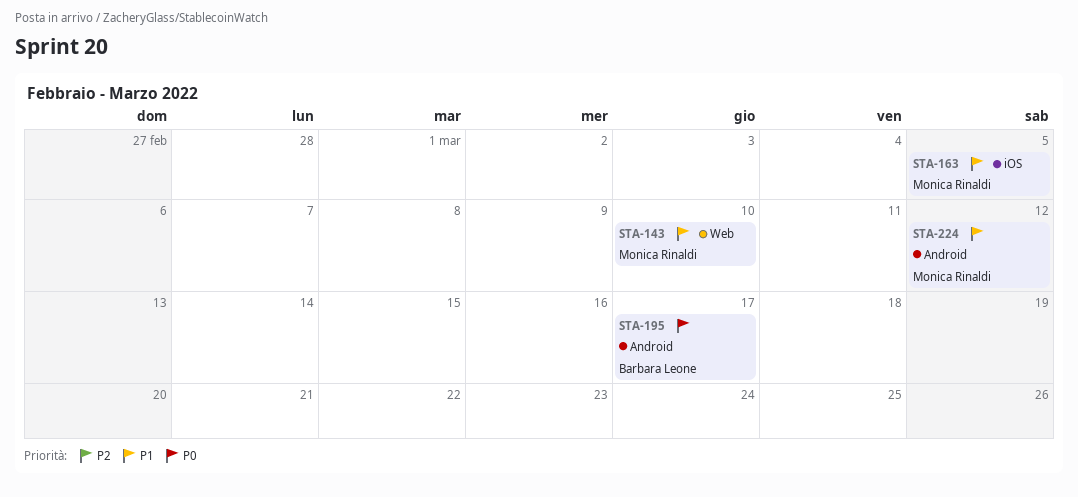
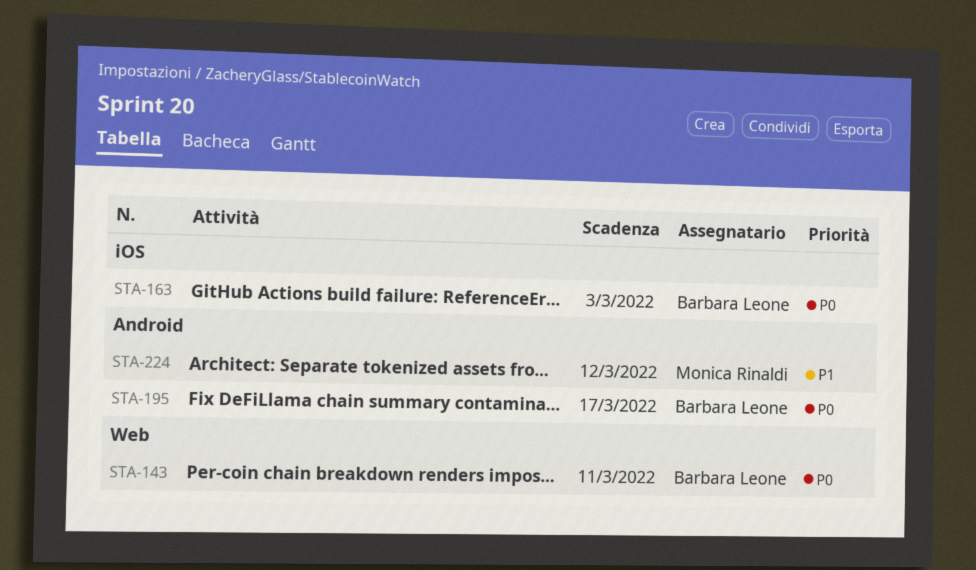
STA-143, owner: Monica Rinaldi -> Barbara Leone
STA-143, priority: P1 -> P0
STA-143, due: Mar 10 -> Mar 11
STA-163, owner: Monica Rinaldi -> Barbara Leone
STA-163, priority: P1 -> P0
STA-163, due: Mar 5 -> Mar 3

